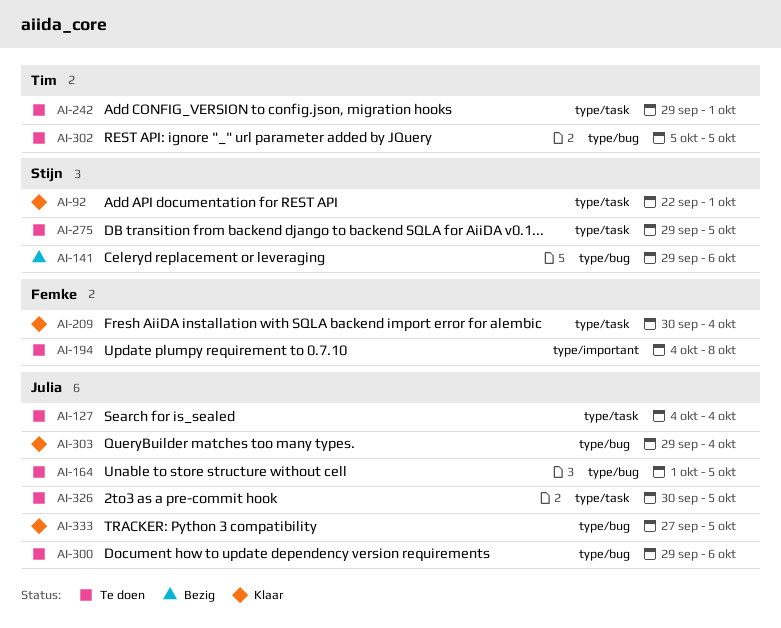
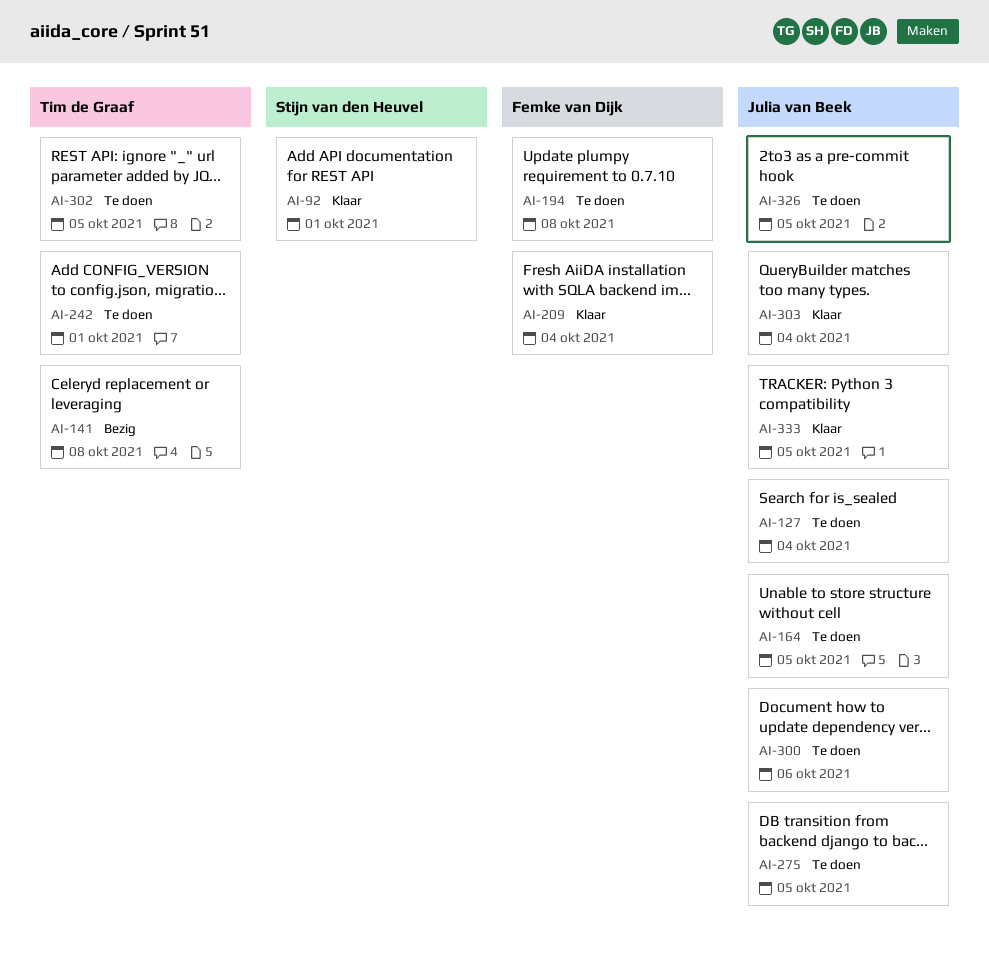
AI-141, owner: Stijn van den Heuvel -> Tim de Graaf
AI-141, due: Oct 6 -> Oct 8
AI-275, owner: Stijn van den Heuvel -> Julia van Beek

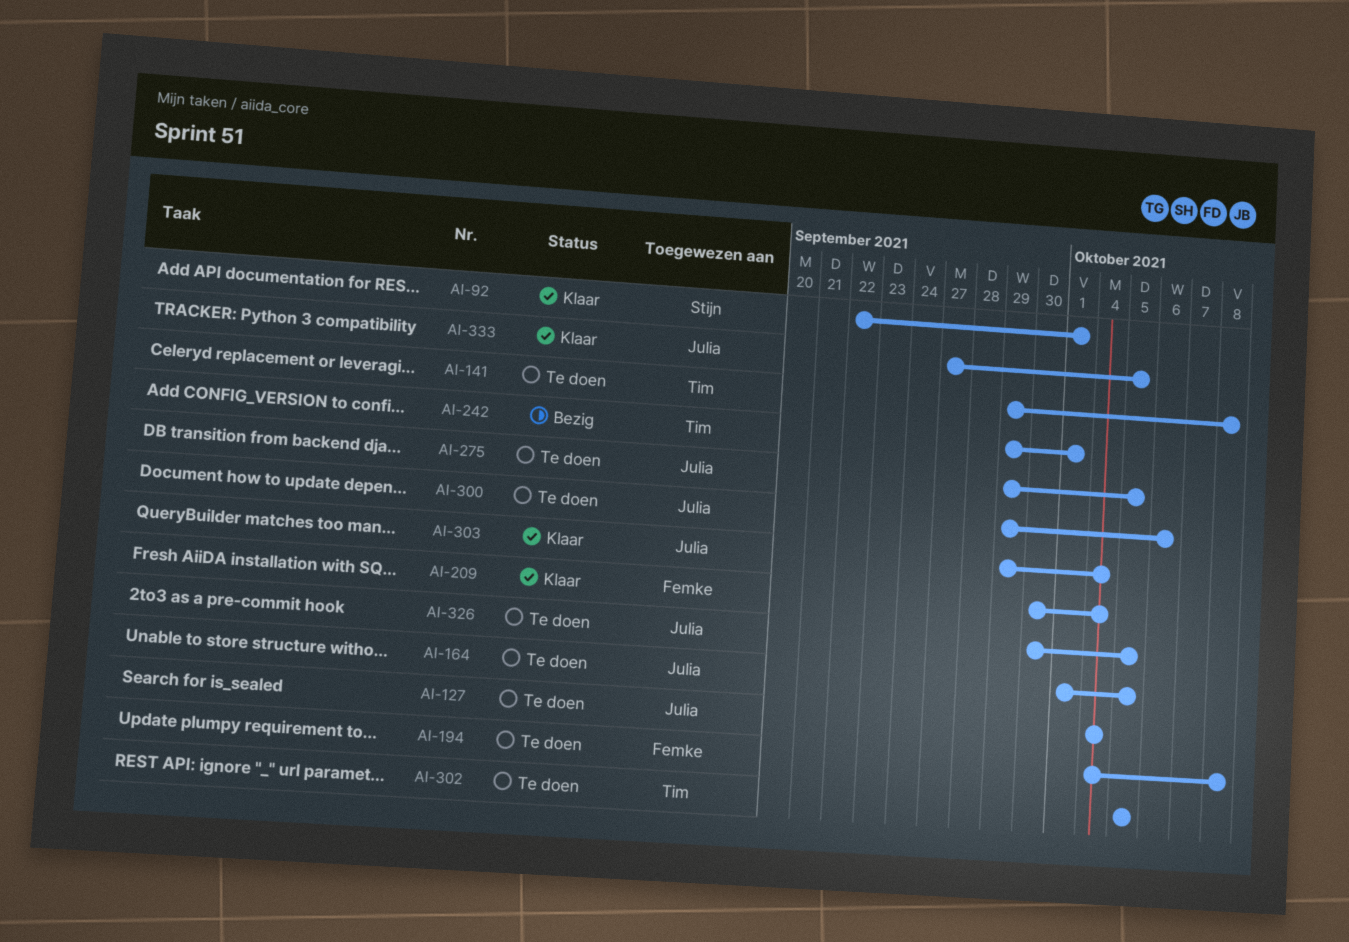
AI-141, status: Bezig -> Te doen
AI-242, status: Te doen -> Bezig

